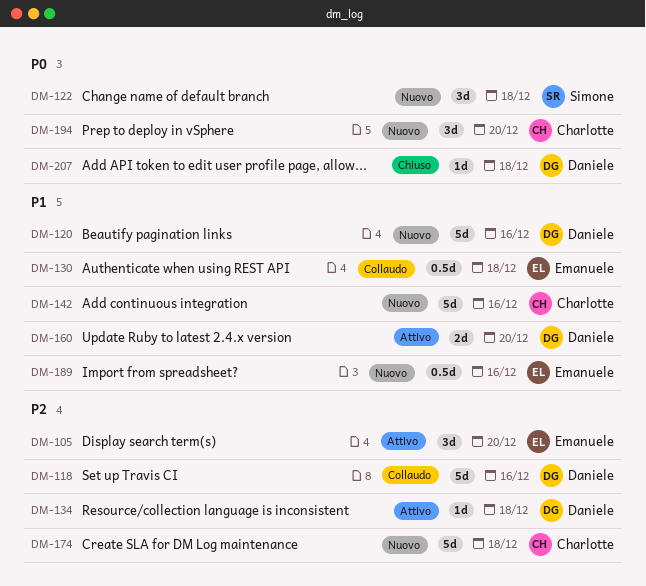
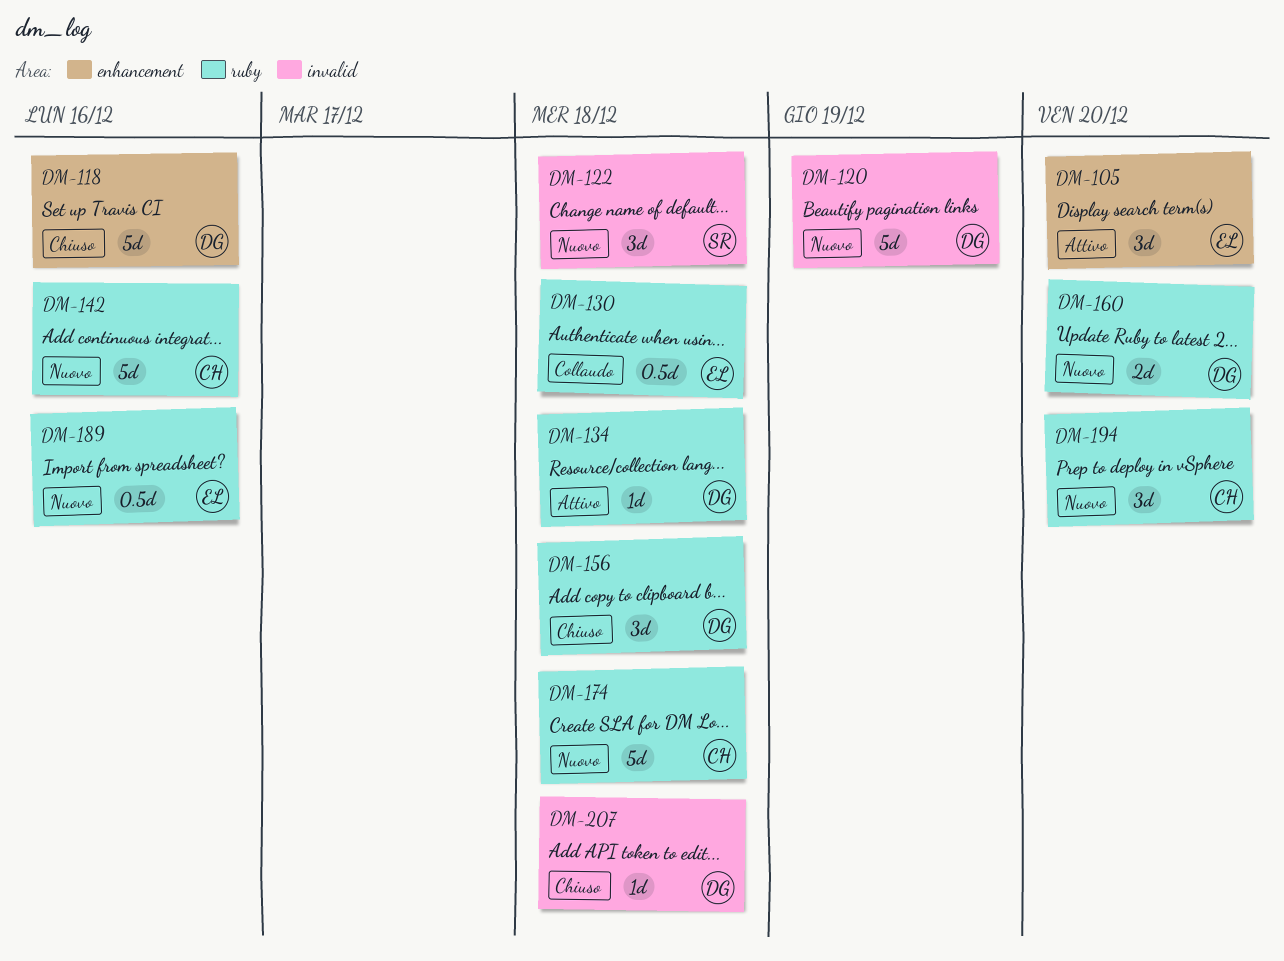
DM-118, status: Collaudo -> Chiuso
DM-120, due: Dec 16 -> Dec 19
DM-156: none -> present
DM-160, status: Attivo -> Nuovo

